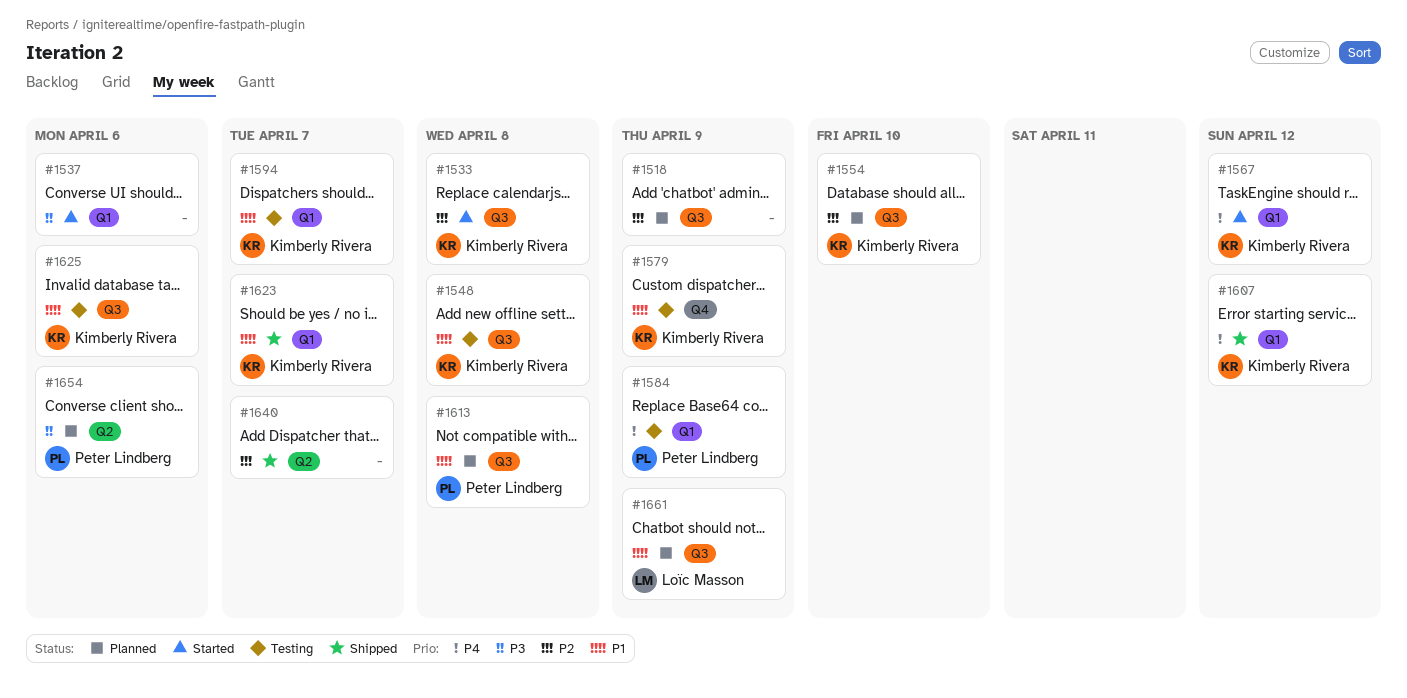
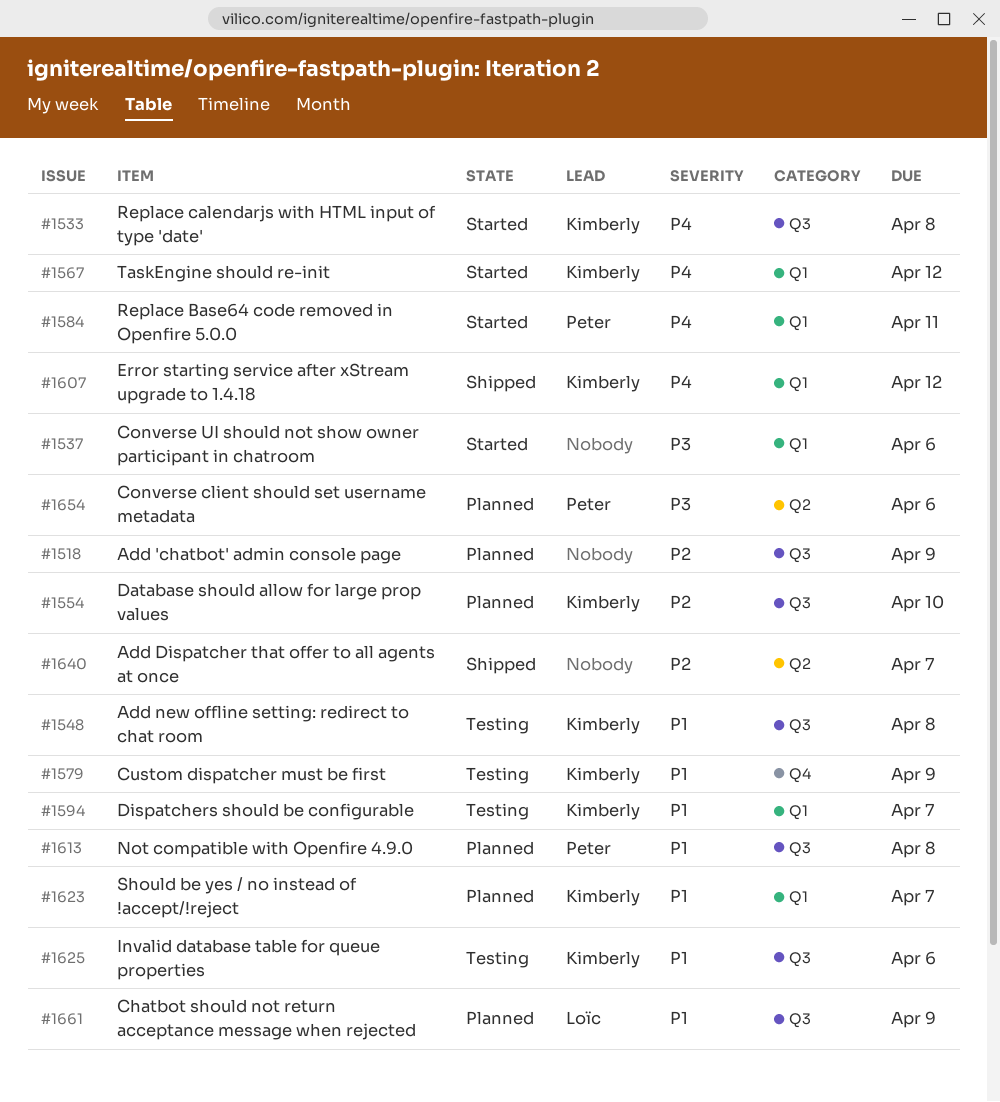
#1533, priority: P2 -> P4
#1584, status: Testing -> Started
#1584, due: Apr 9 -> Apr 11
#1623, status: Shipped -> Planned

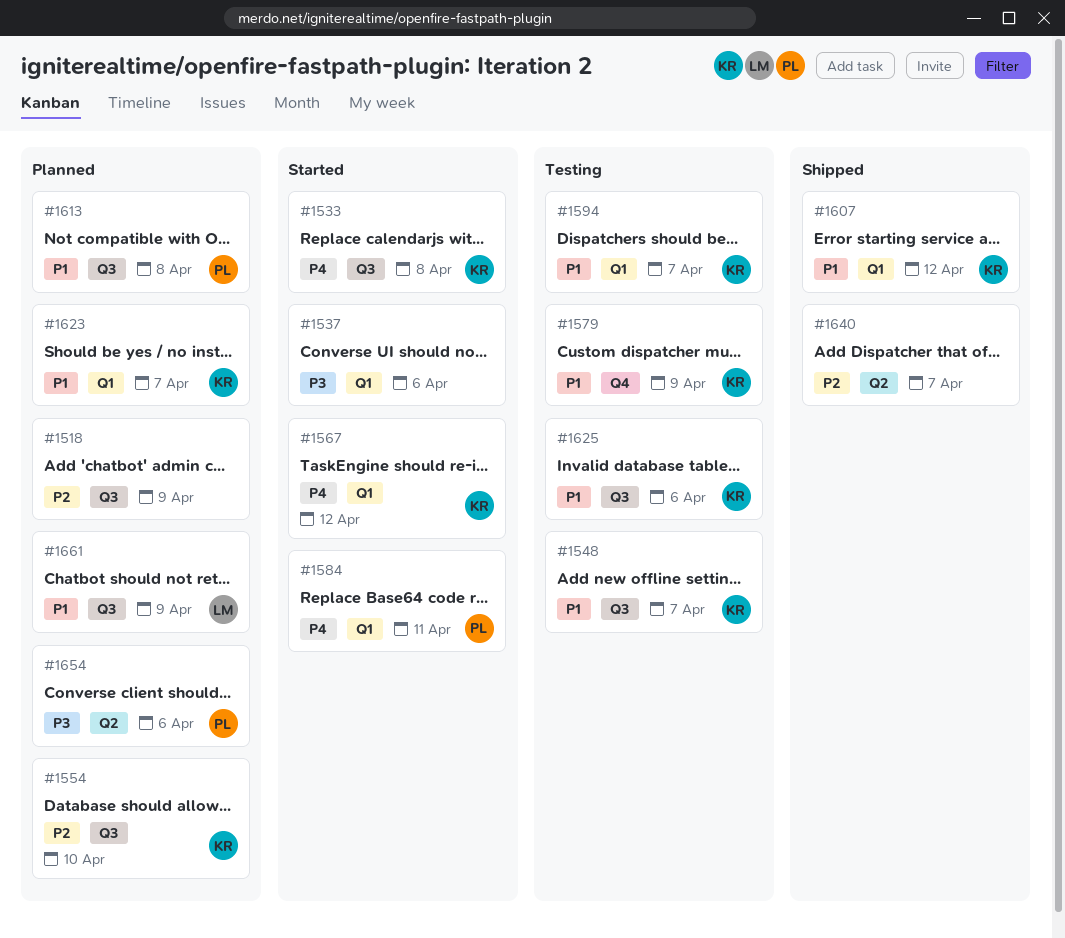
#1548, due: Apr 8 -> Apr 7
#1607, priority: P4 -> P1

